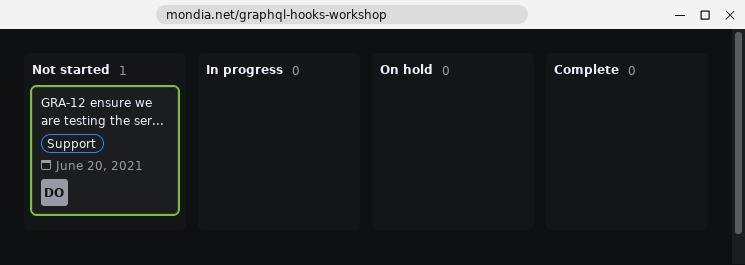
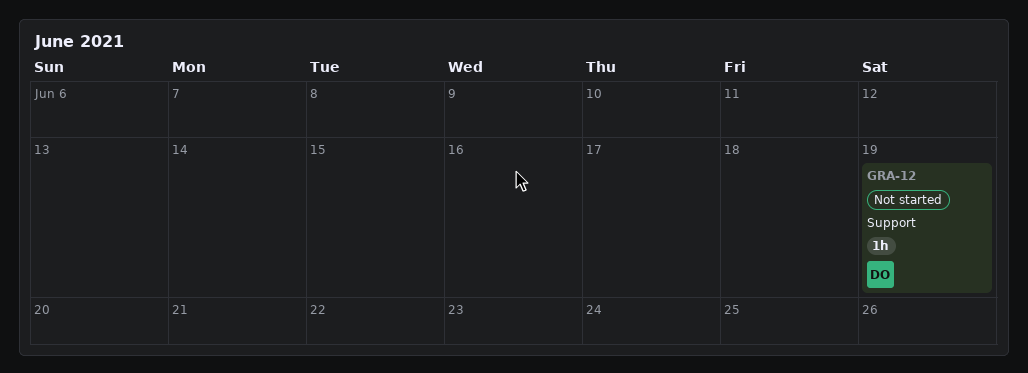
GRA-12, due: Jun 20 -> Jun 19

